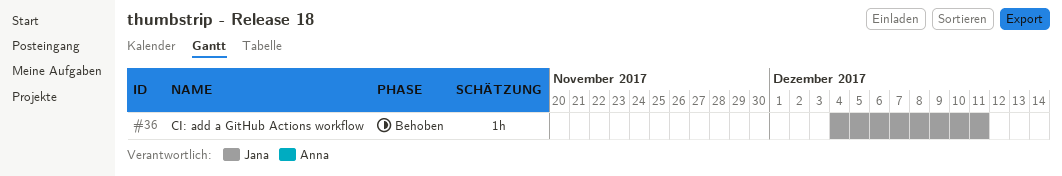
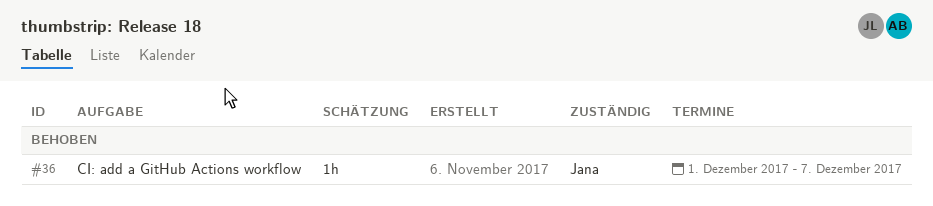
#36, start: Dec 4 -> Dec 1
#36, due: Dec 11 -> Dec 7

